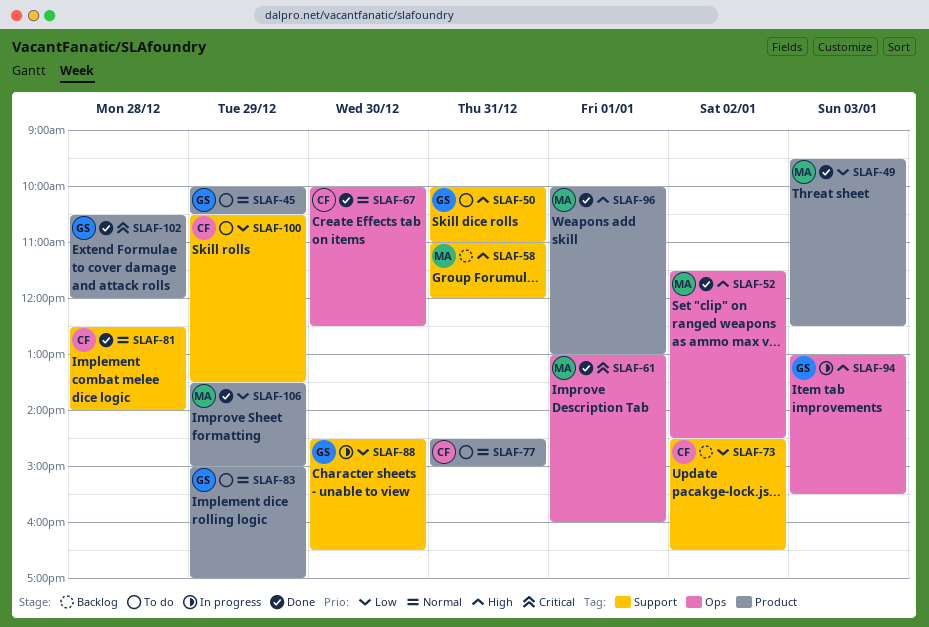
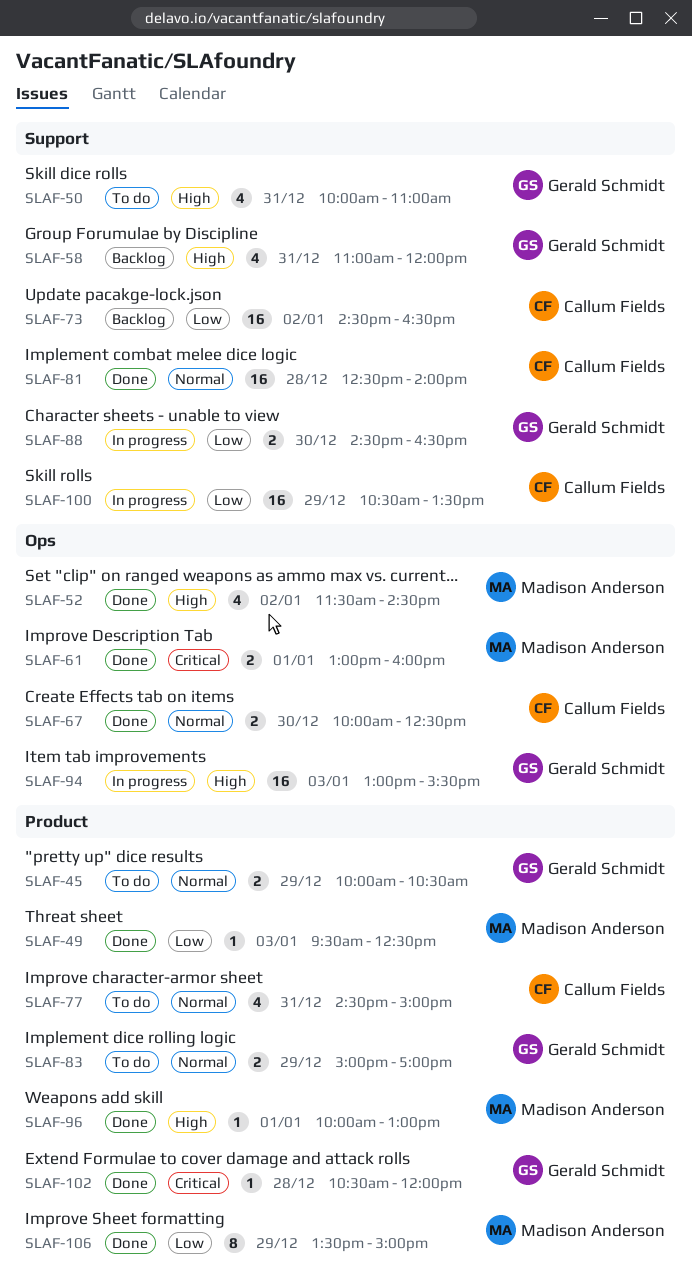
SLAF-58, owner: Madison Anderson -> Gerald Schmidt
SLAF-100, status: To do -> In progress

